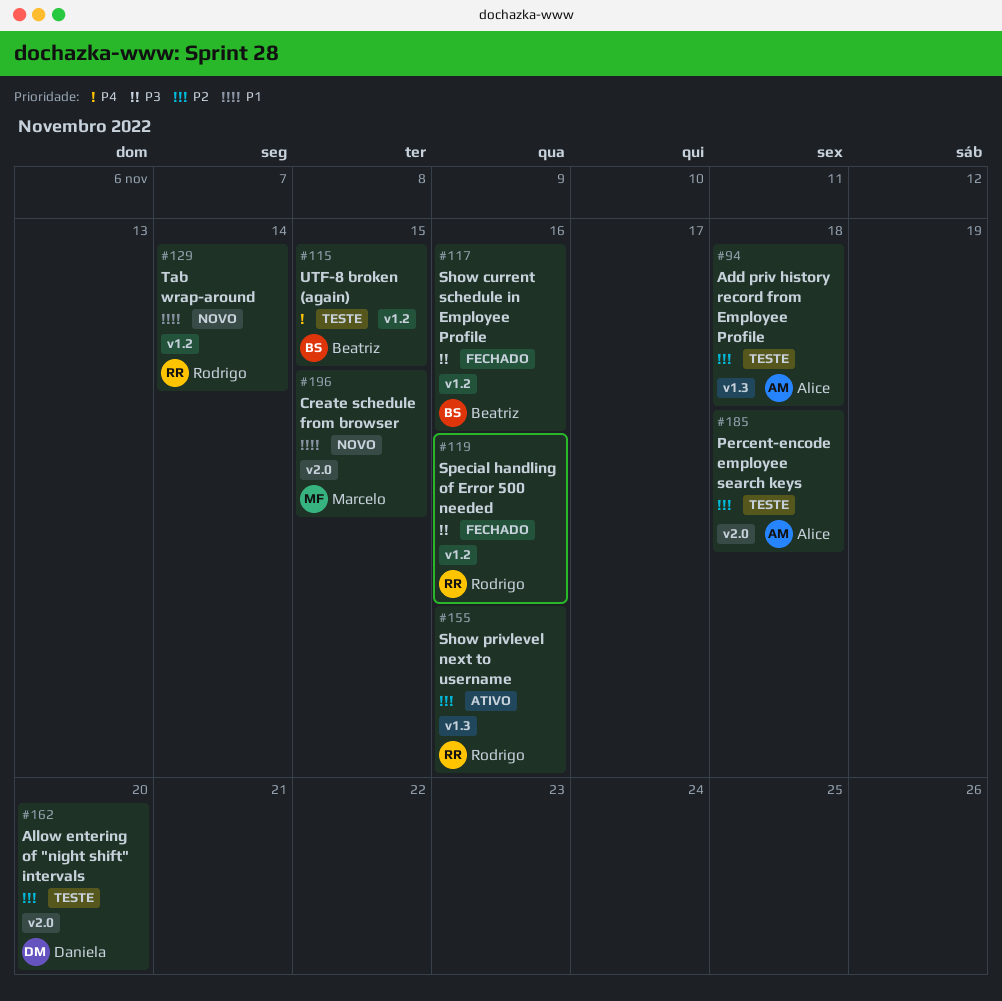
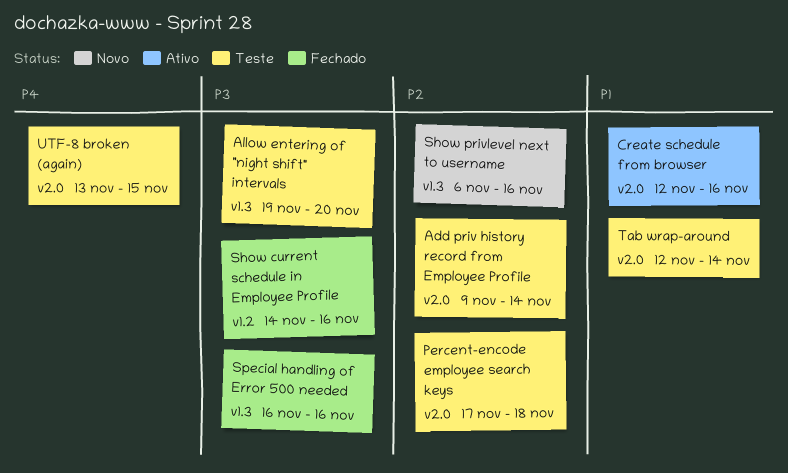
Add priv history record from Employee Profile, label: v1.3 -> v2.0
Add priv history record from Employee Profile, due: Nov 18 -> Nov 14
Allow entering of "night shift" intervals, priority: P2 -> P3
Allow entering of "night shift" intervals, label: v2.0 -> v1.3
Create schedule from browser, status: Novo -> Ativo
Create schedule from browser, due: Nov 15 -> Nov 16
Show privlevel next to username, status: Ativo -> Novo
Special handling of Error 500 needed, label: v1.2 -> v1.3
Tab wrap-around, status: Novo -> Teste
Tab wrap-around, label: v1.2 -> v2.0
UTF-8 broken (again), label: v1.2 -> v2.0

